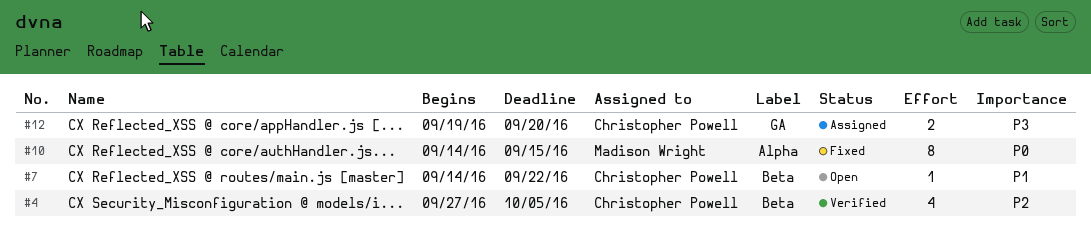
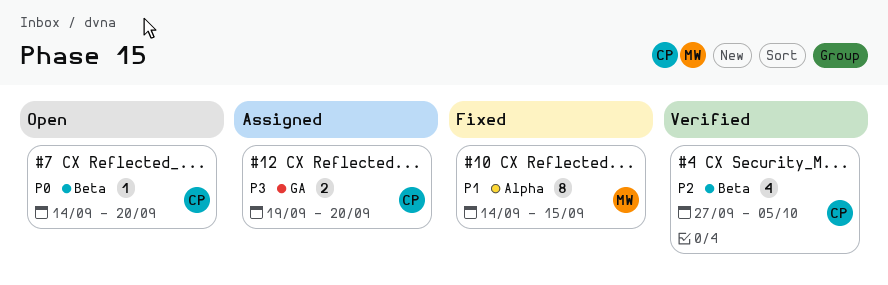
#7, priority: P1 -> P0
#7, due: Sep 22 -> Sep 20
#10, priority: P0 -> P1

